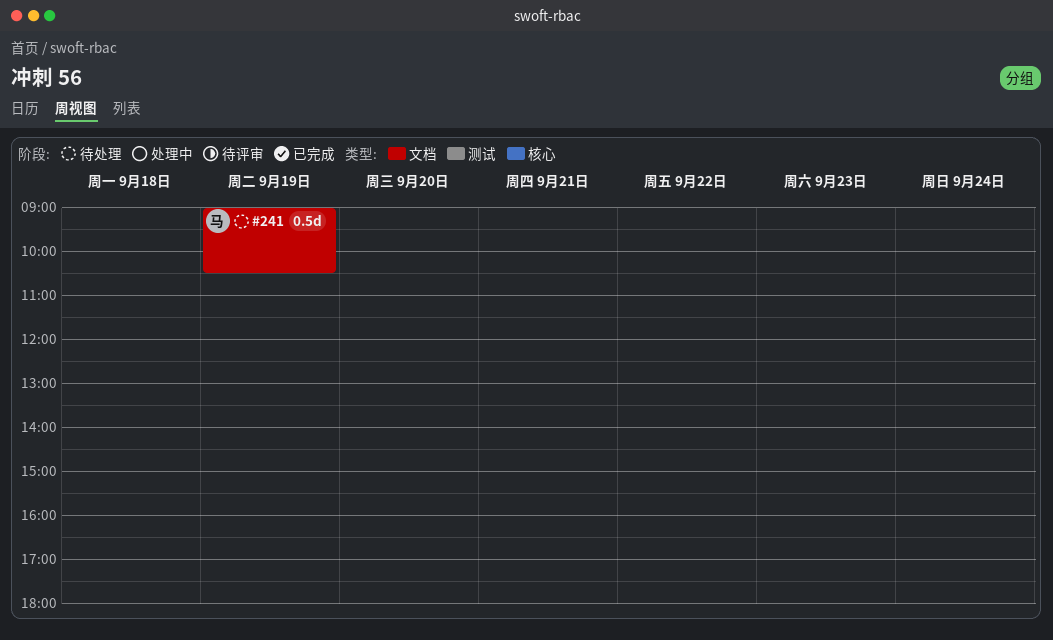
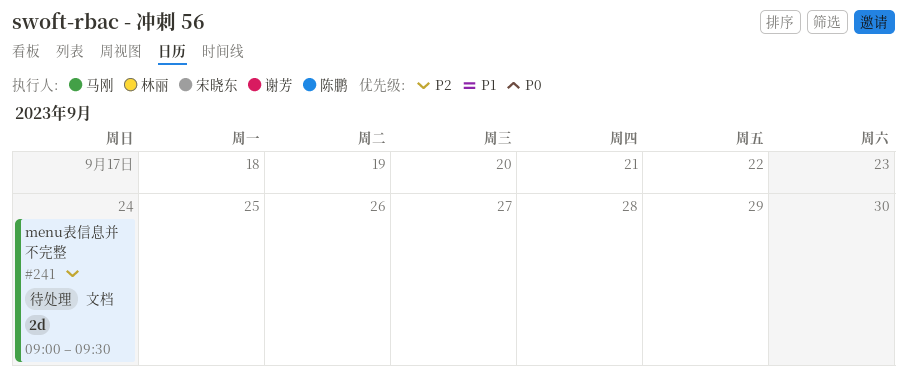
#241, estimate: 0.5d -> 2d
#241, day: Sep 19 -> Sep 24
#241, ends: 10:30 -> 09:30

